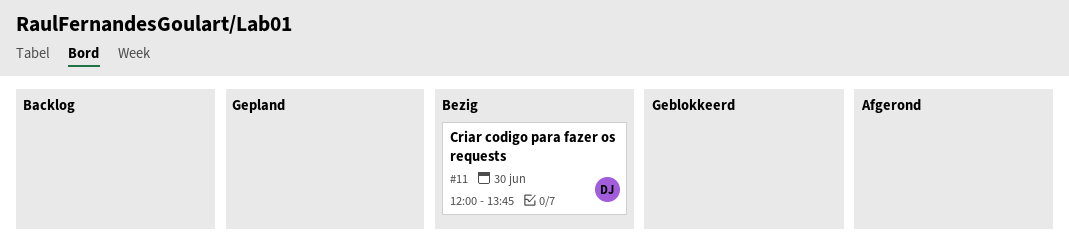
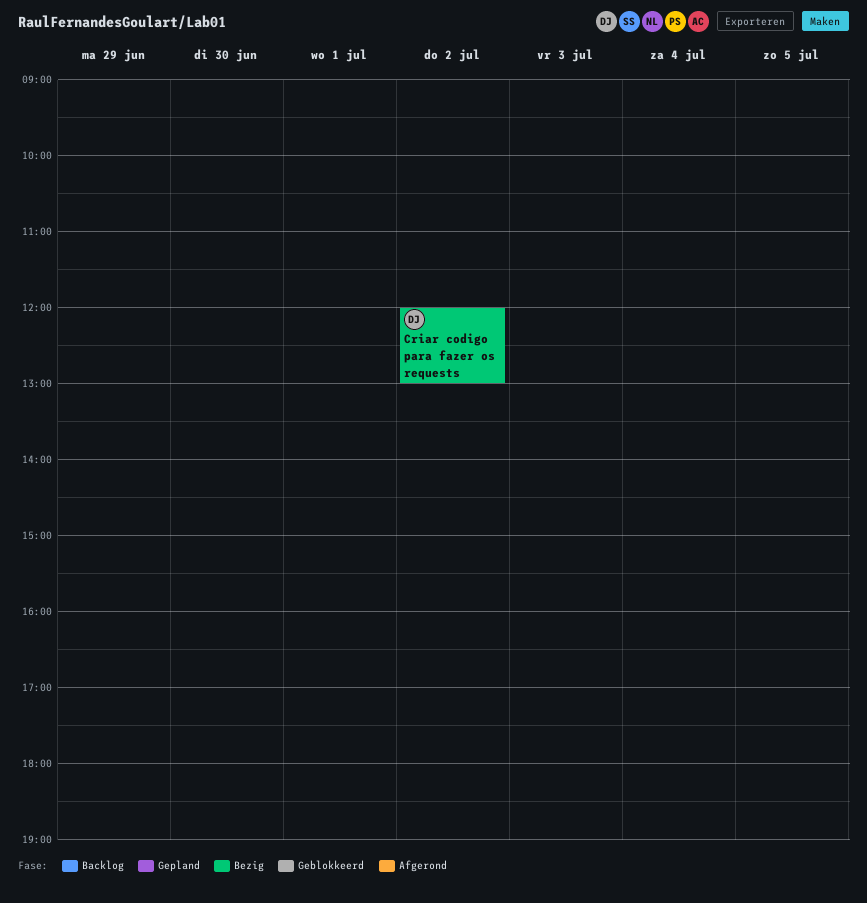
Criar codigo para fazer os requests, day: Jun 30 -> Jul 2
Criar codigo para fazer os requests, ends: 13:45 -> 13:00

